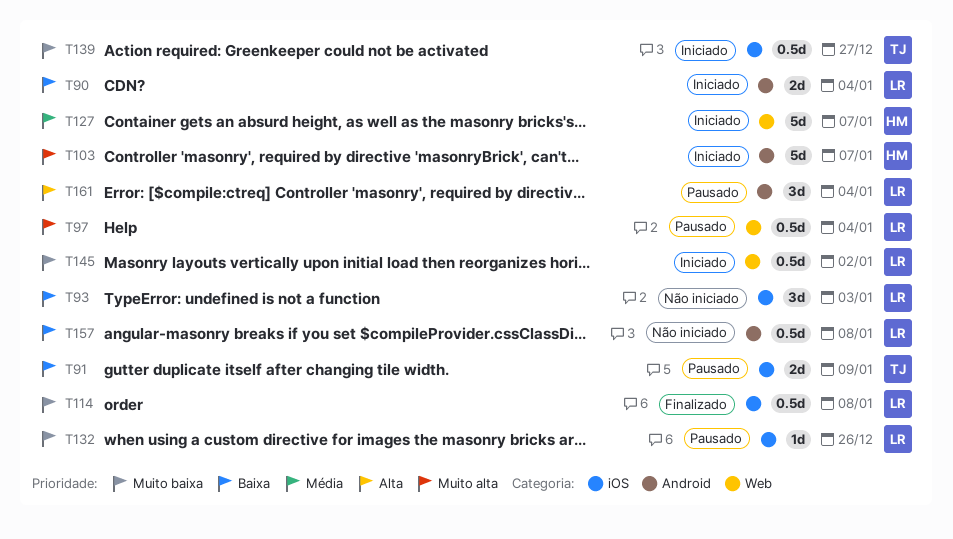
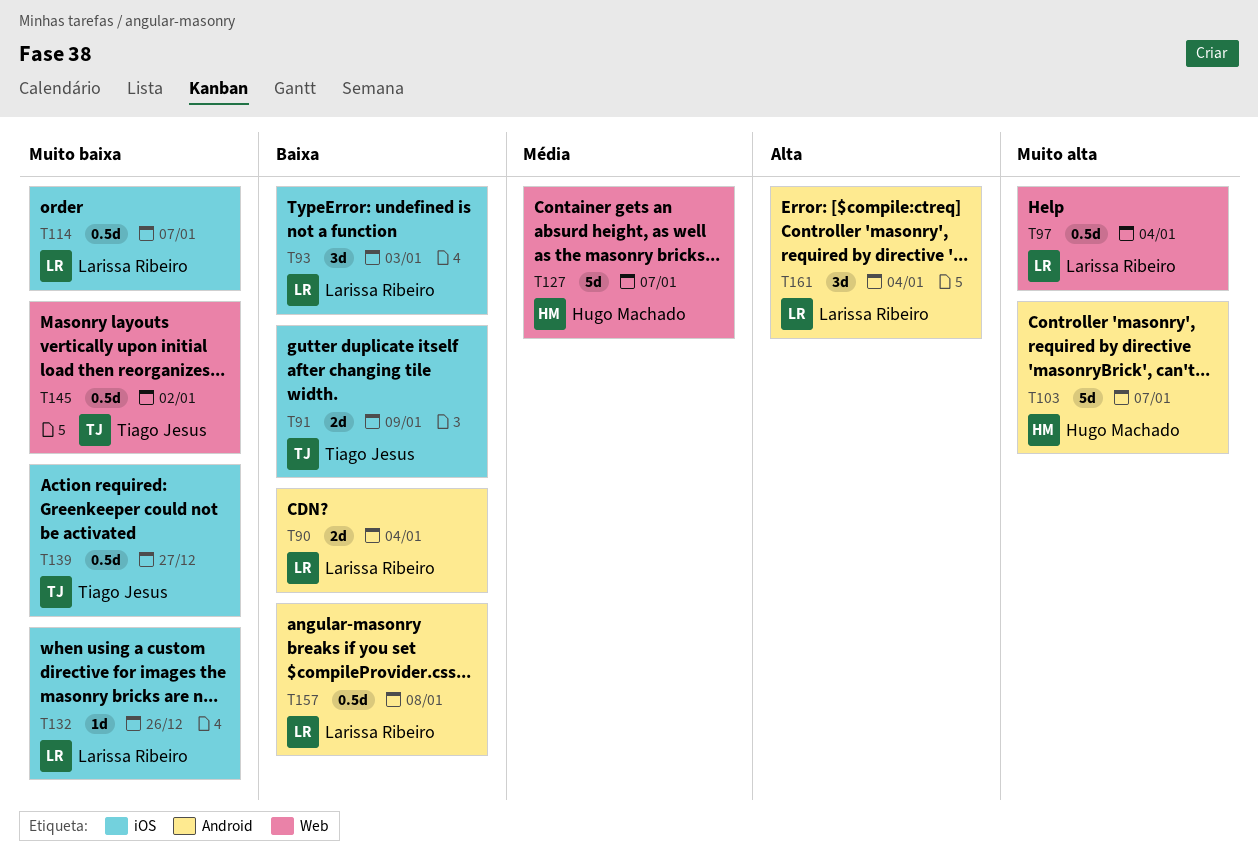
T114, due: Jan 8 -> Jan 7
T145, owner: Larissa Ribeiro -> Tiago Jesus

